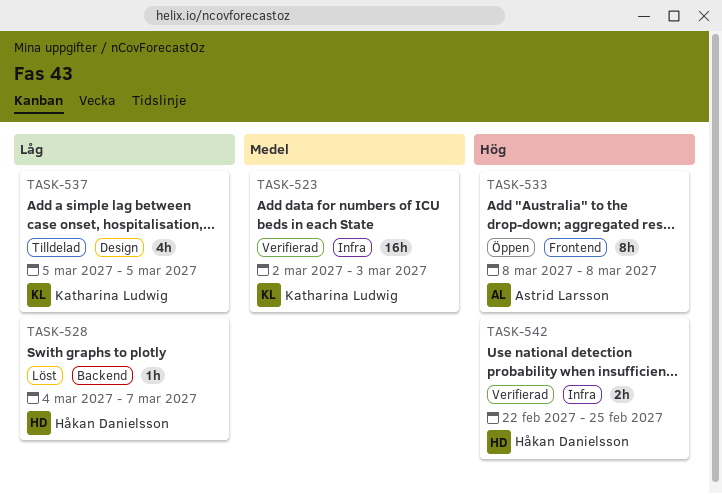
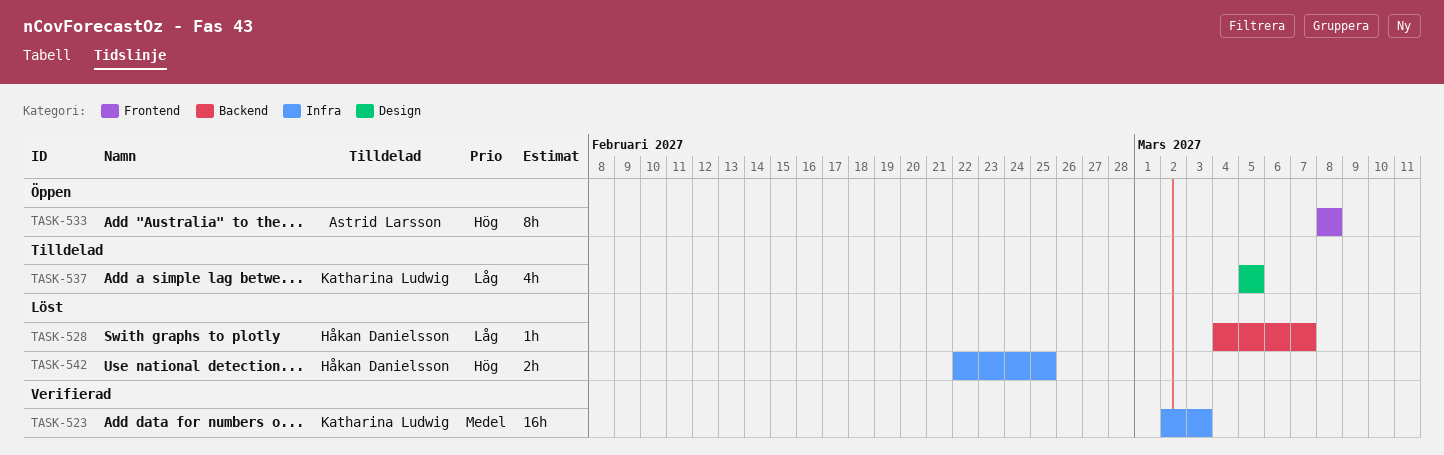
TASK-542, status: Verifierad -> Löst

